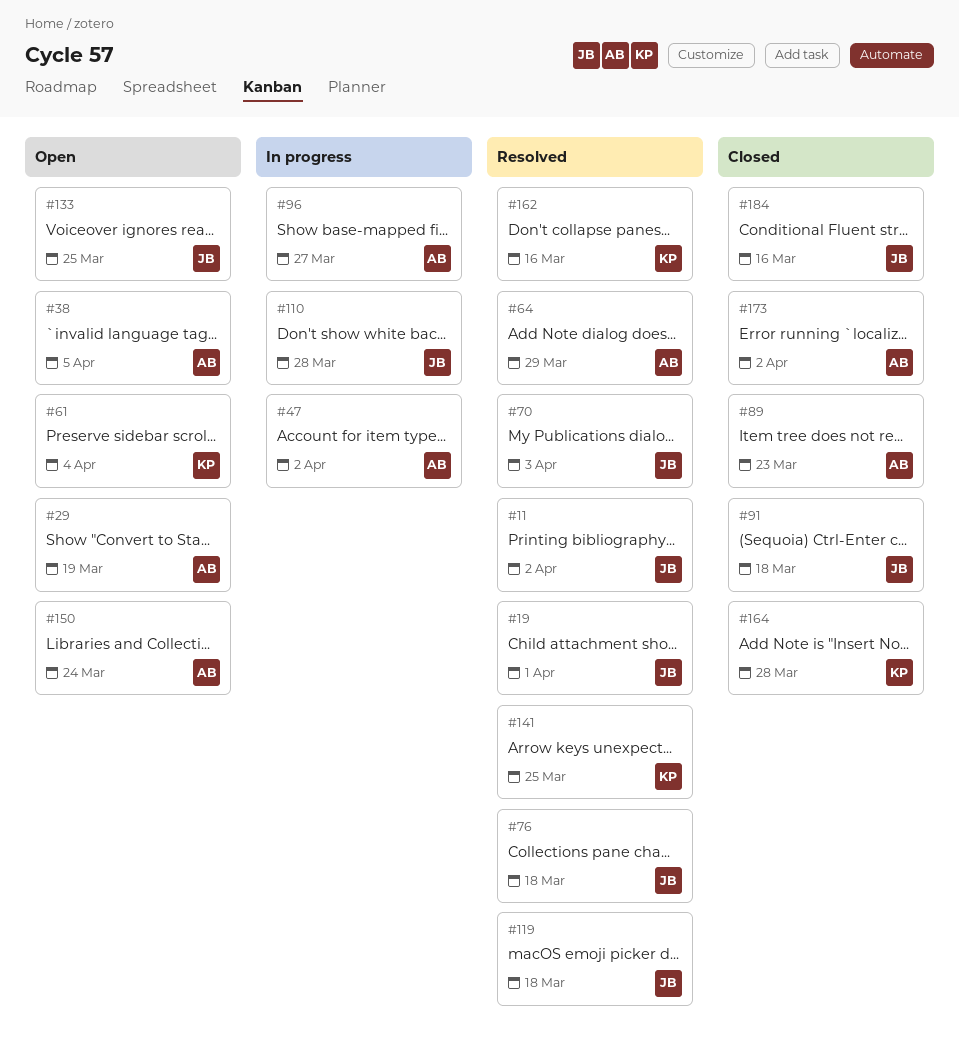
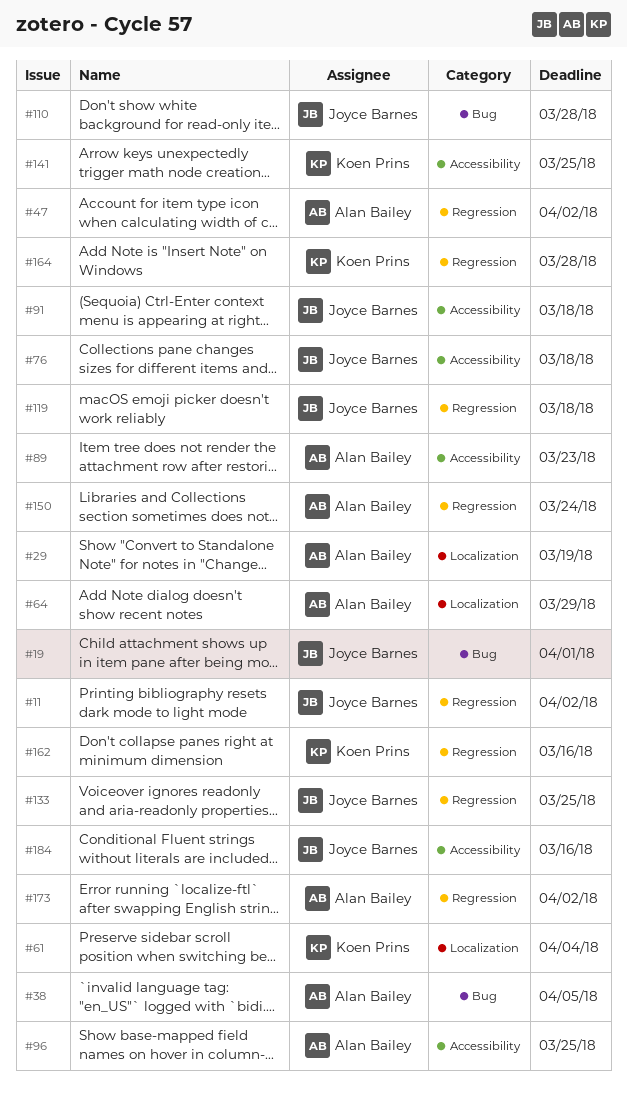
#70: present -> none
#96, due: Mar 27 -> Mar 25

